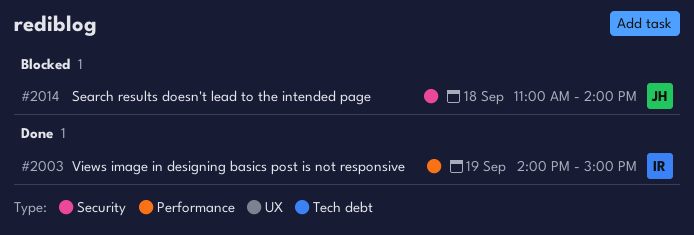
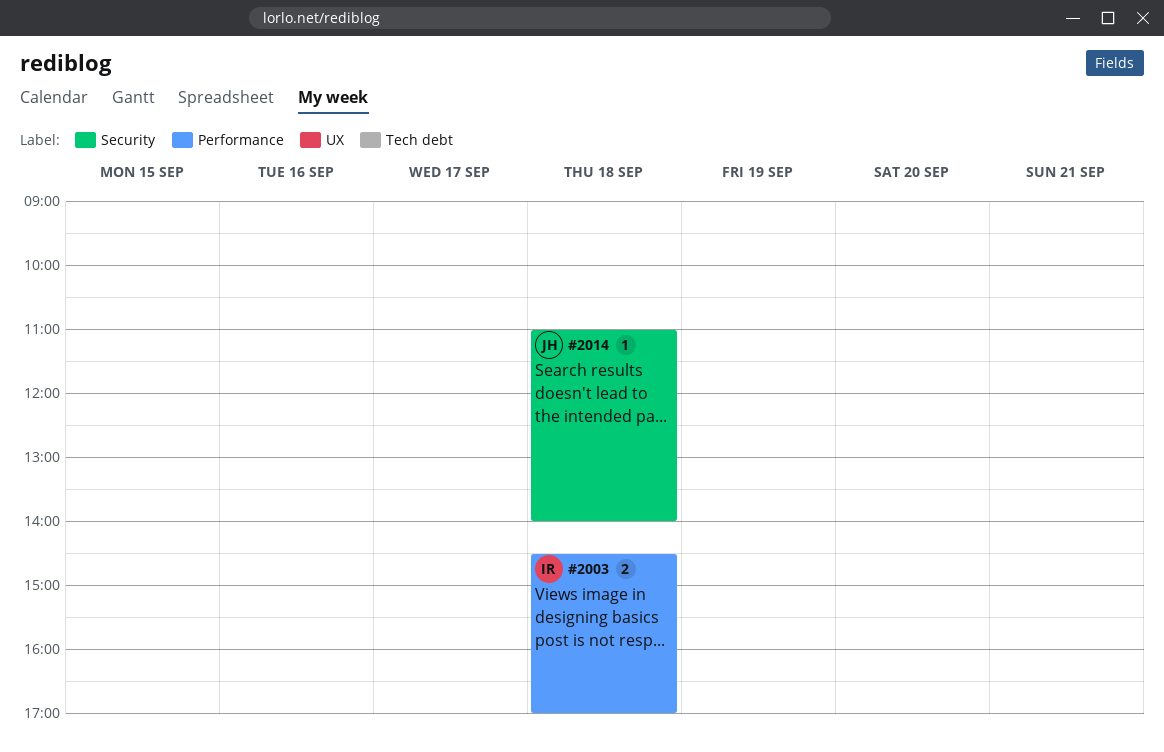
#2003, day: Sep 19 -> Sep 18
#2003, begins: 14:00 -> 14:30
#2003, ends: 15:00 -> 17:00

